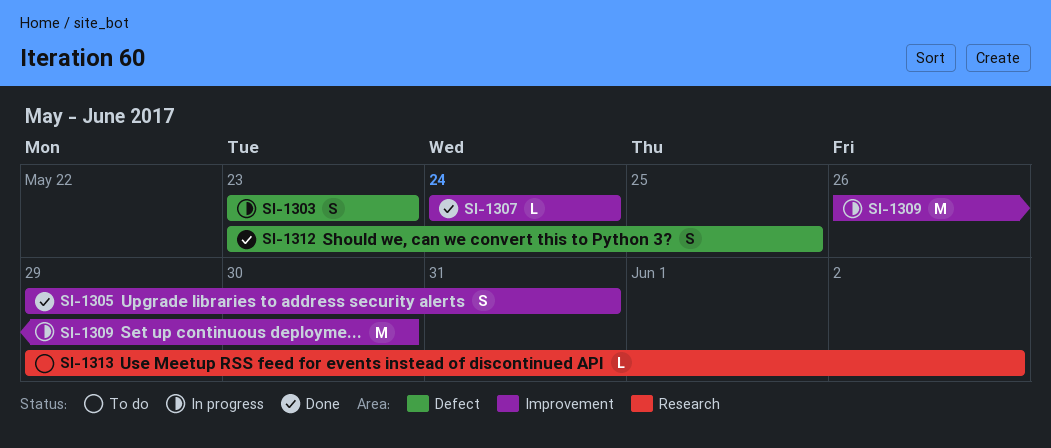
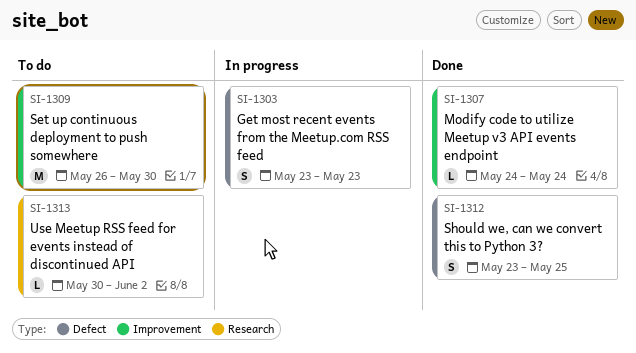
SI-1305: present -> none
SI-1309, status: In progress -> To do
SI-1313, start: May 29 -> May 30

